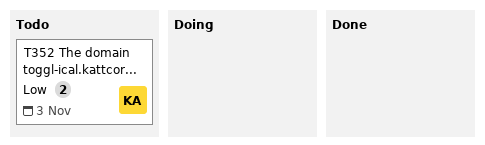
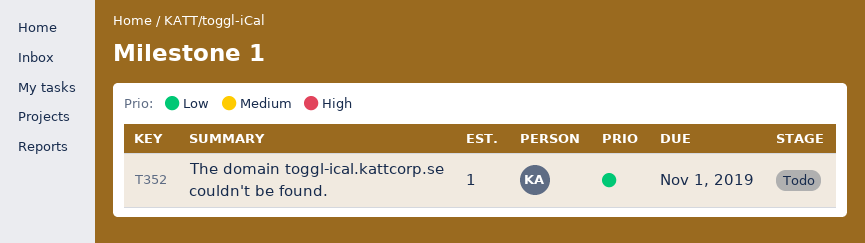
T352, estimate: 2 -> 1
T352, due: Nov 3 -> Nov 1

